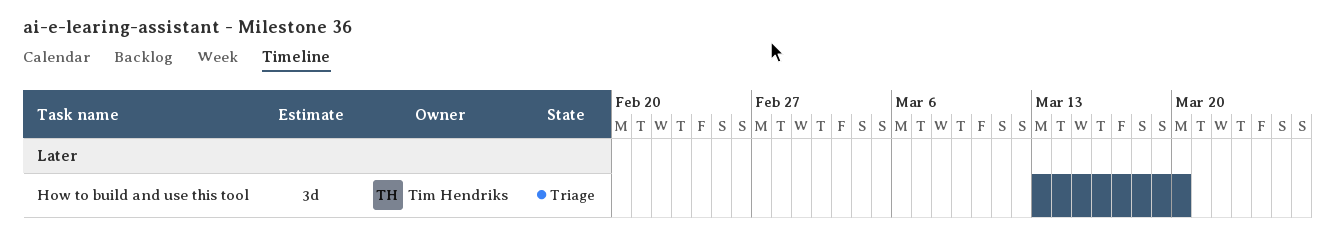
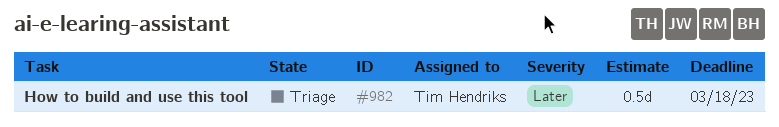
How to build and use this tool, estimate: 3d -> 0.5d
How to build and use this tool, due: Mar 20 -> Mar 18

